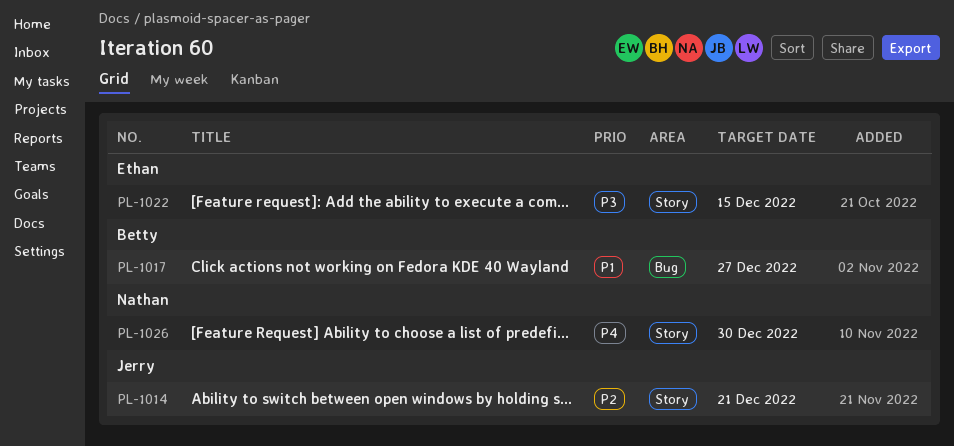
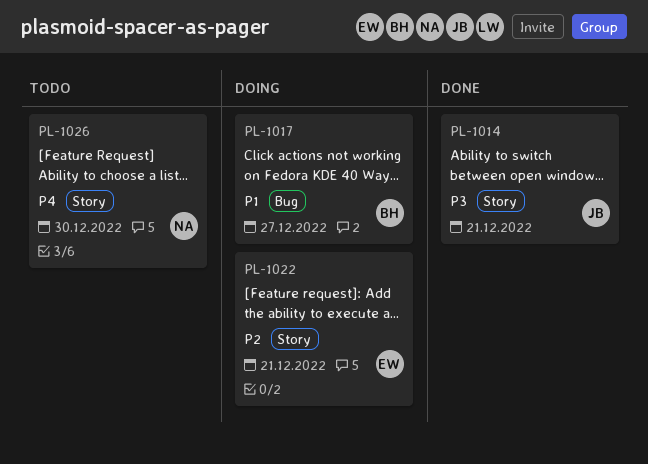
PL-1014, priority: P2 -> P3
PL-1022, priority: P3 -> P2
PL-1022, due: Dec 15 -> Dec 21

